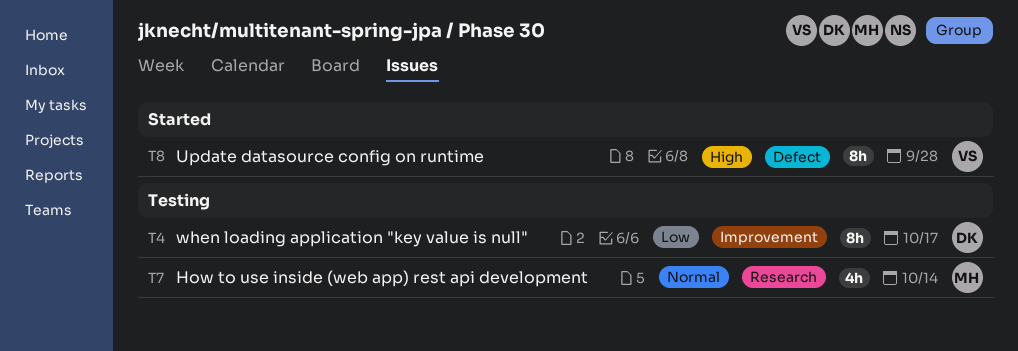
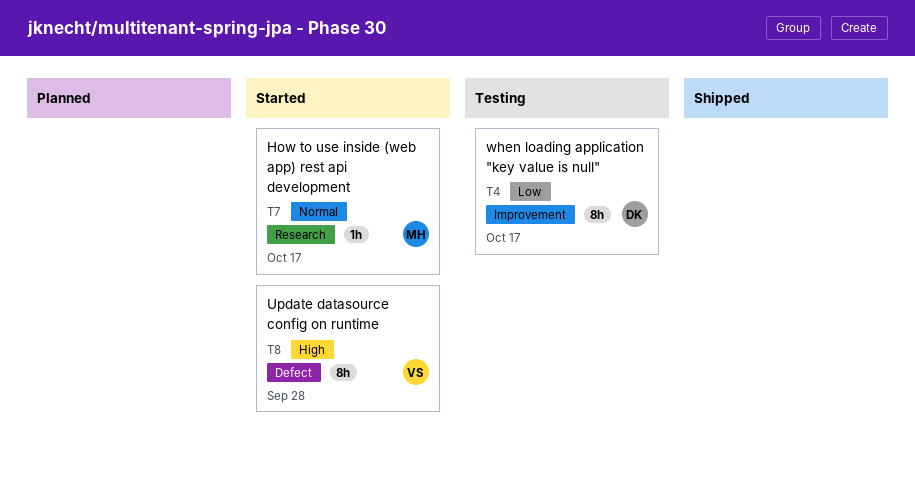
T7, status: Testing -> Started
T7, estimate: 4h -> 1h
T7, due: Oct 14 -> Oct 17

